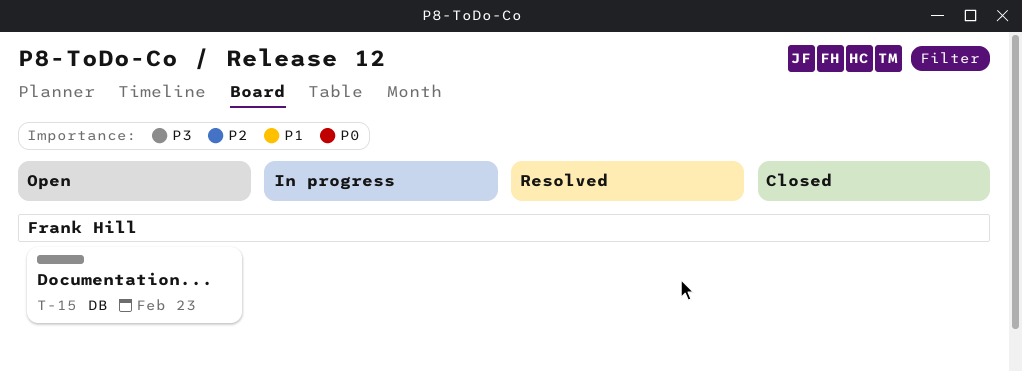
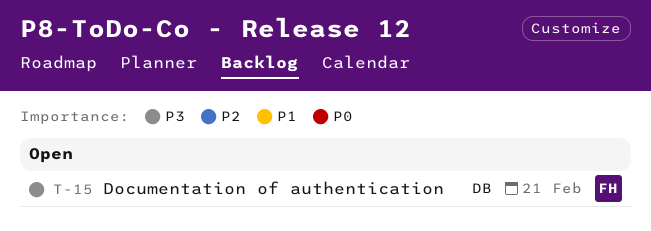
T-15, due: Feb 23 -> Feb 21

